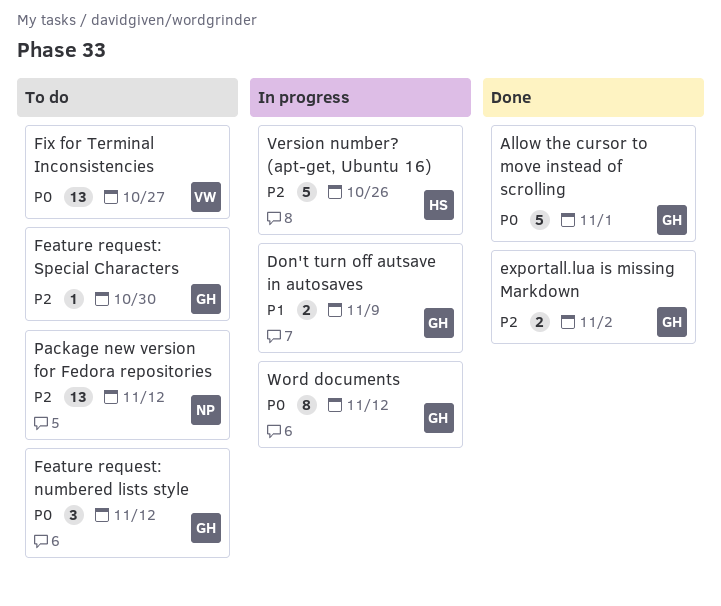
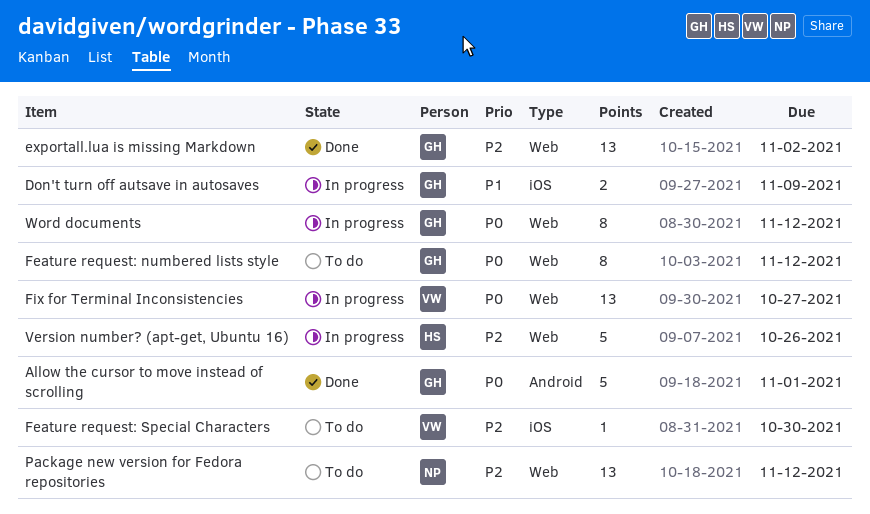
exportall.lua is missing Markdown, estimate: 2 -> 13
Feature request: numbered lists style, estimate: 3 -> 8
Feature request: Special Characters, owner: GH -> VW
Fix for Terminal Inconsistencies, status: To do -> In progress

